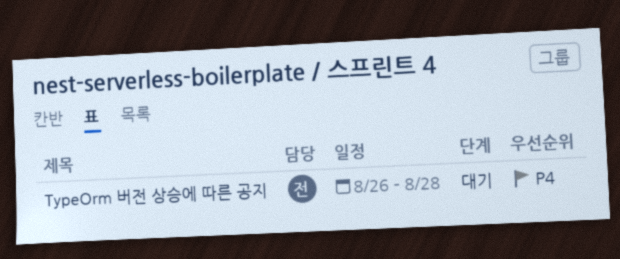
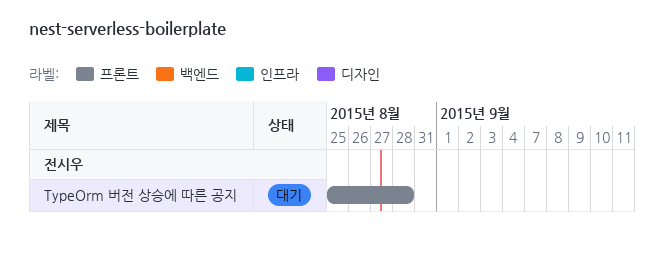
TypeOrm 버전 상승에 따른 공지, start: Aug 26 -> Aug 25

